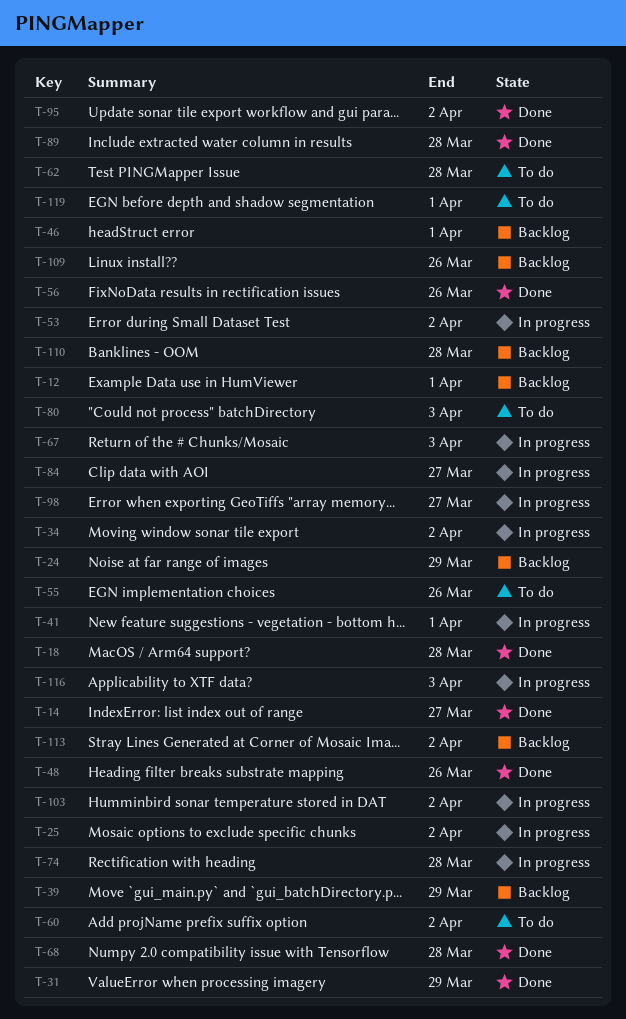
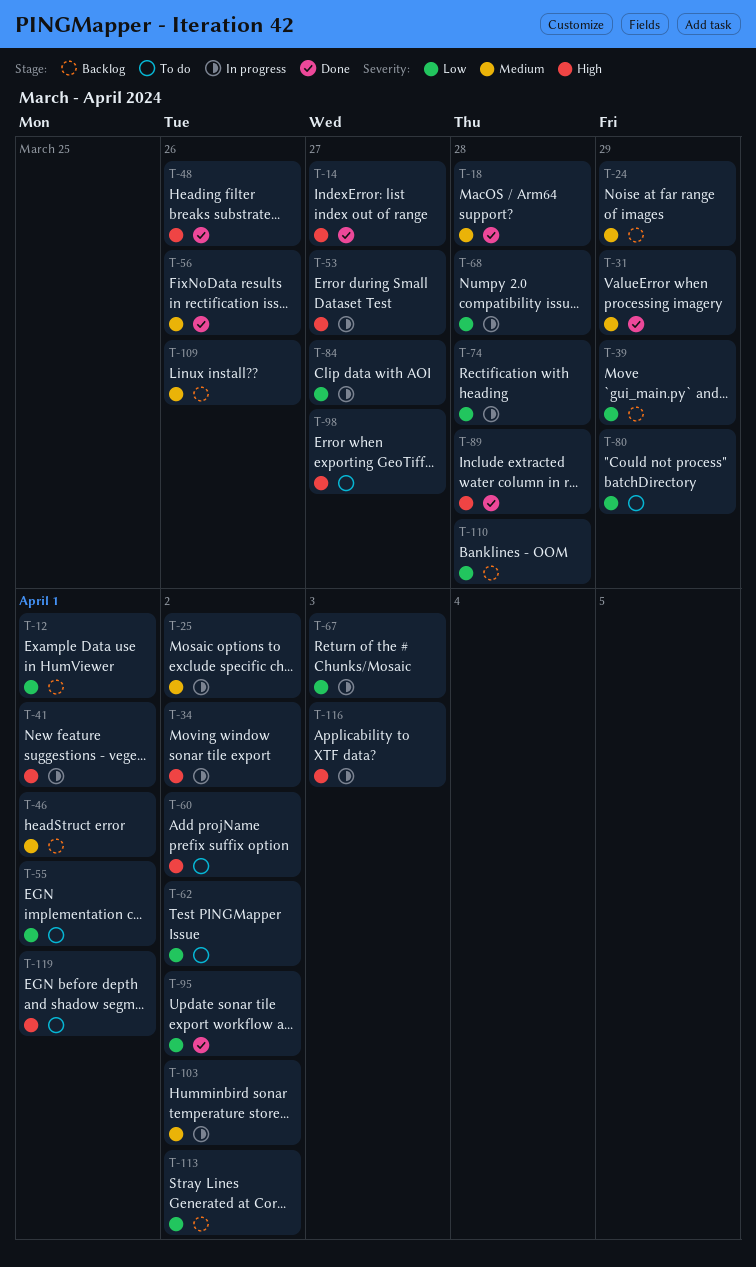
T-53, due: Apr 2 -> Mar 27
T-55, due: Mar 26 -> Apr 1
T-62, due: Mar 28 -> Apr 2
T-68, status: Done -> In progress
T-80, due: Apr 3 -> Mar 29
T-98, status: In progress -> To do

